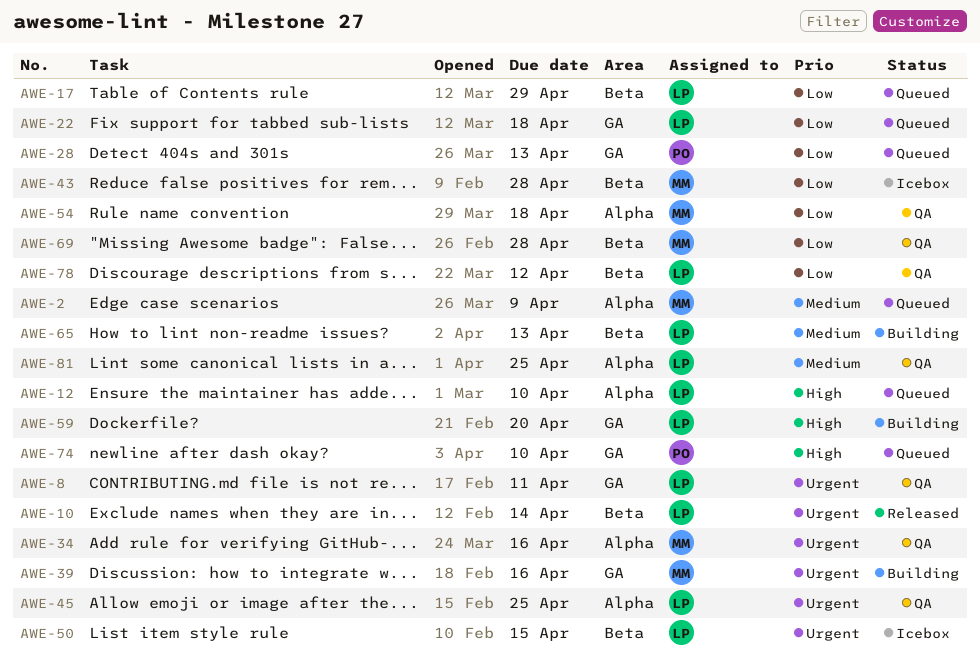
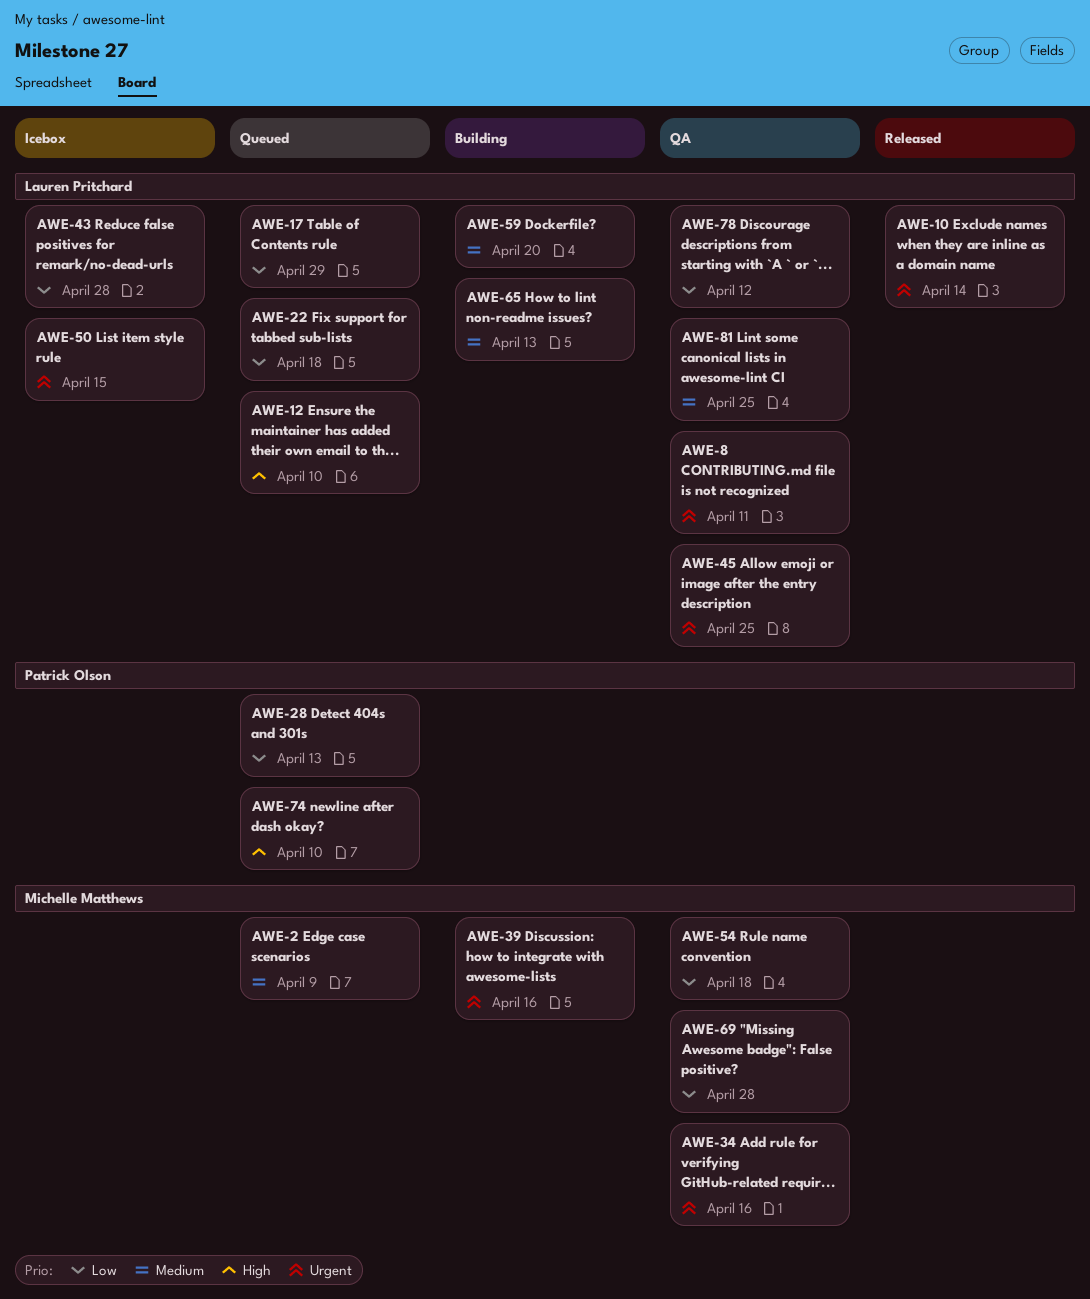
AWE-43, owner: Michelle Matthews -> Lauren Pritchard
AWE-59, priority: High -> Medium

